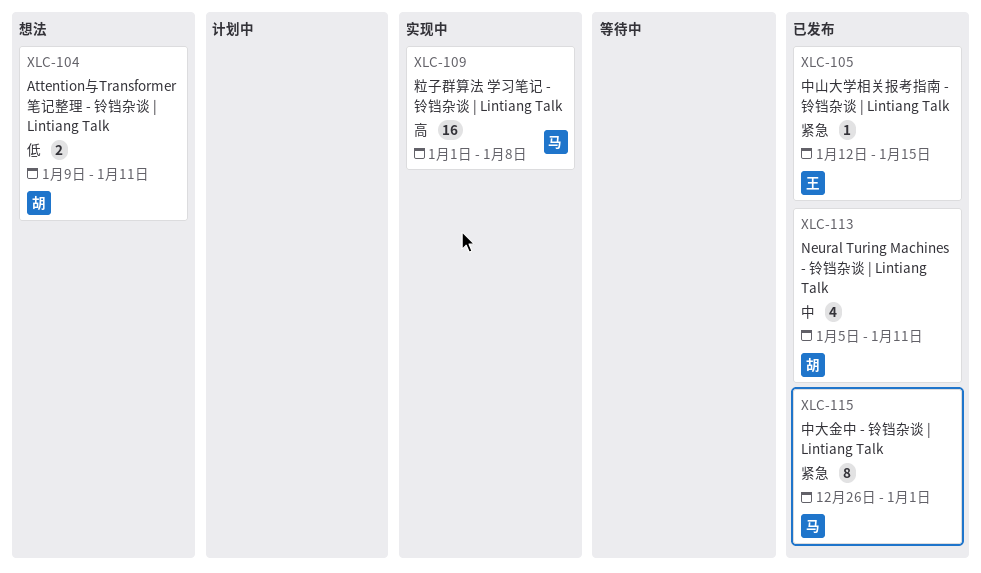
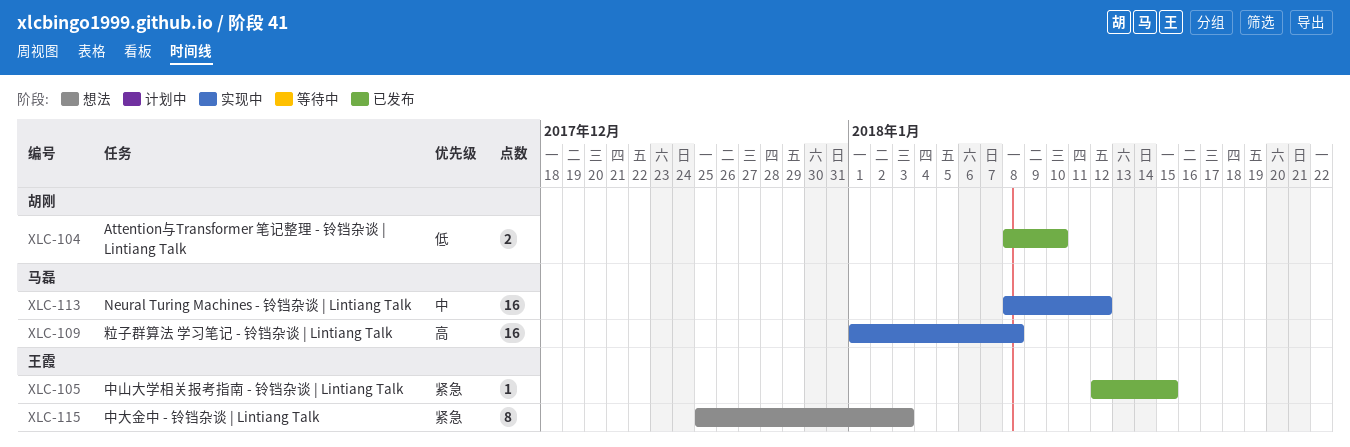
XLC-104, status: 想法 -> 已发布
XLC-104, start: Jan 9 -> Jan 8
XLC-104, due: Jan 11 -> Jan 10
XLC-113, status: 已发布 -> 实现中
XLC-113, owner: 胡刚 -> 马磊
XLC-113, estimate: 4 -> 16
XLC-113, start: Jan 5 -> Jan 8
XLC-113, due: Jan 11 -> Jan 12
XLC-115, status: 已发布 -> 想法
XLC-115, owner: 马磊 -> 王霞
XLC-115, start: Dec 26 -> Dec 25
XLC-115, due: Jan 1 -> Jan 3

